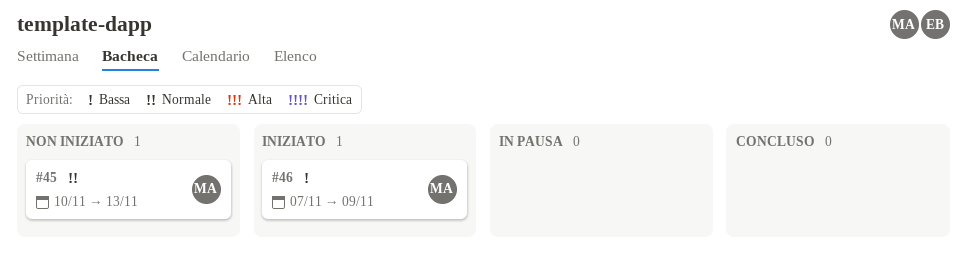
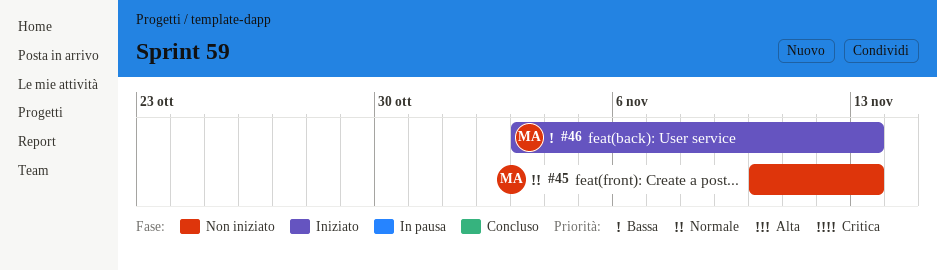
#46, start: Nov 7 -> Nov 3
#46, due: Nov 9 -> Nov 13

